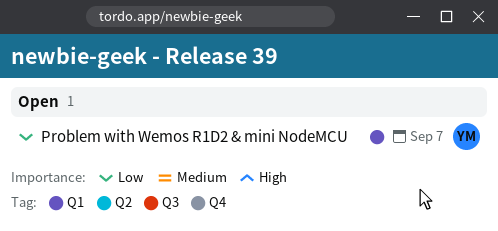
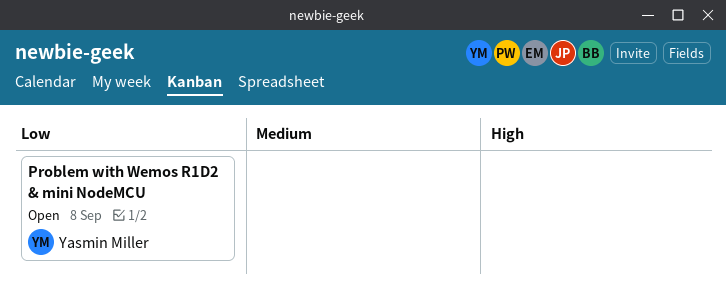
Problem with Wemos R1D2 & mini NodeMCU, due: Sep 7 -> Sep 8

